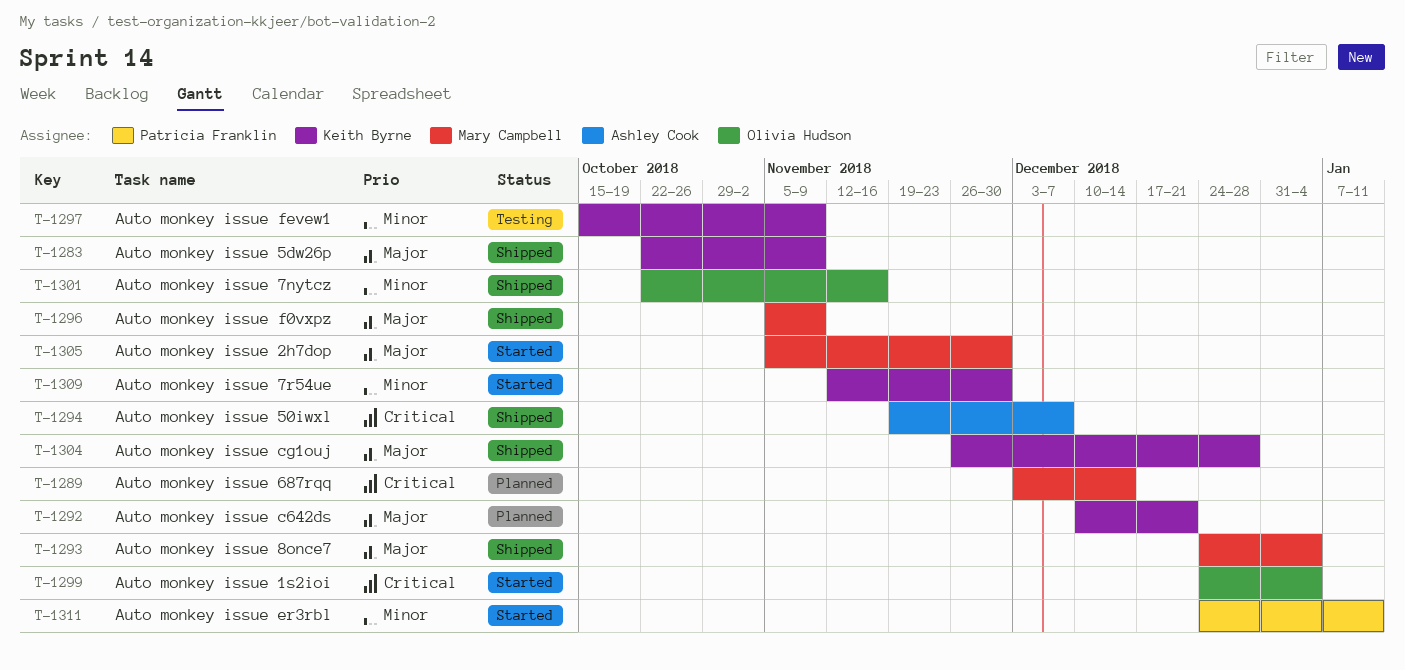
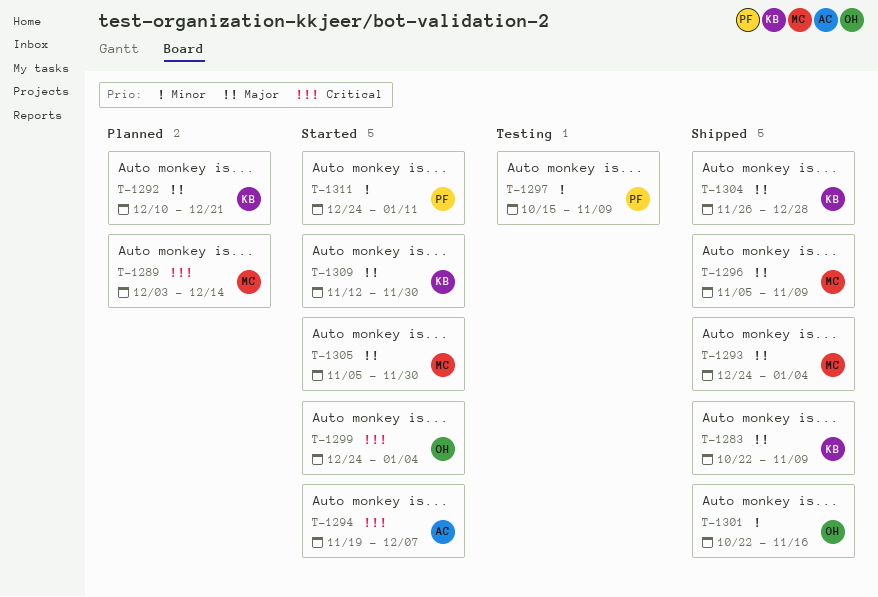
T-1294, status: Shipped -> Started
T-1297, owner: Keith Byrne -> Patricia Franklin
T-1309, priority: Minor -> Major

